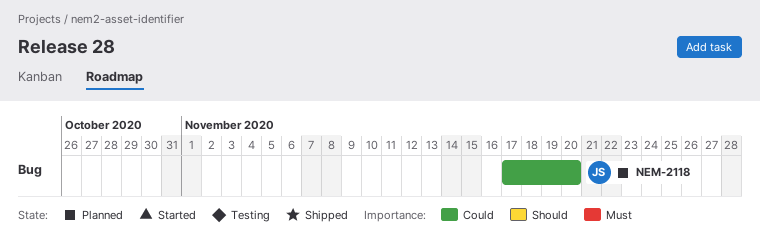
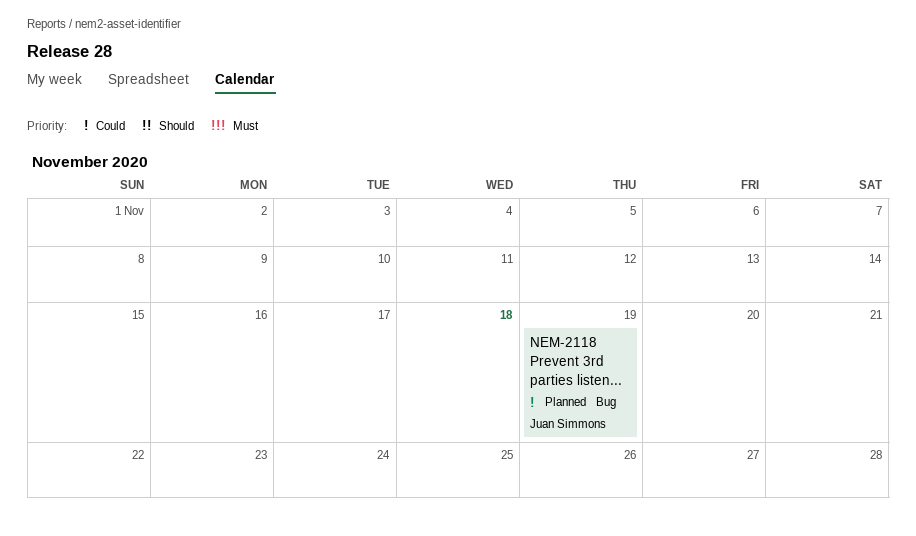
NEM-2118, due: Nov 20 -> Nov 19

